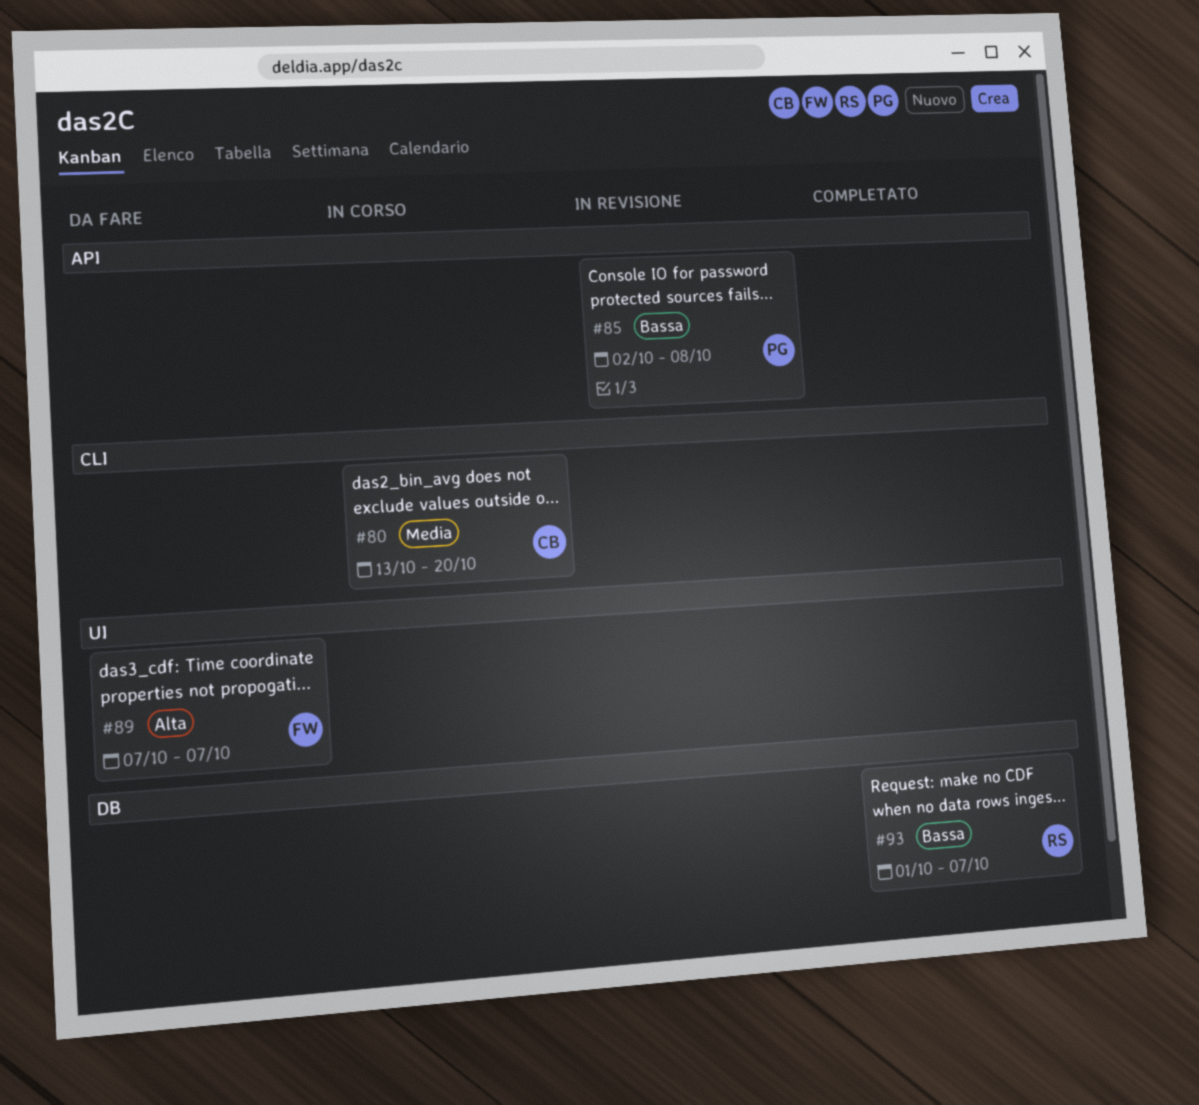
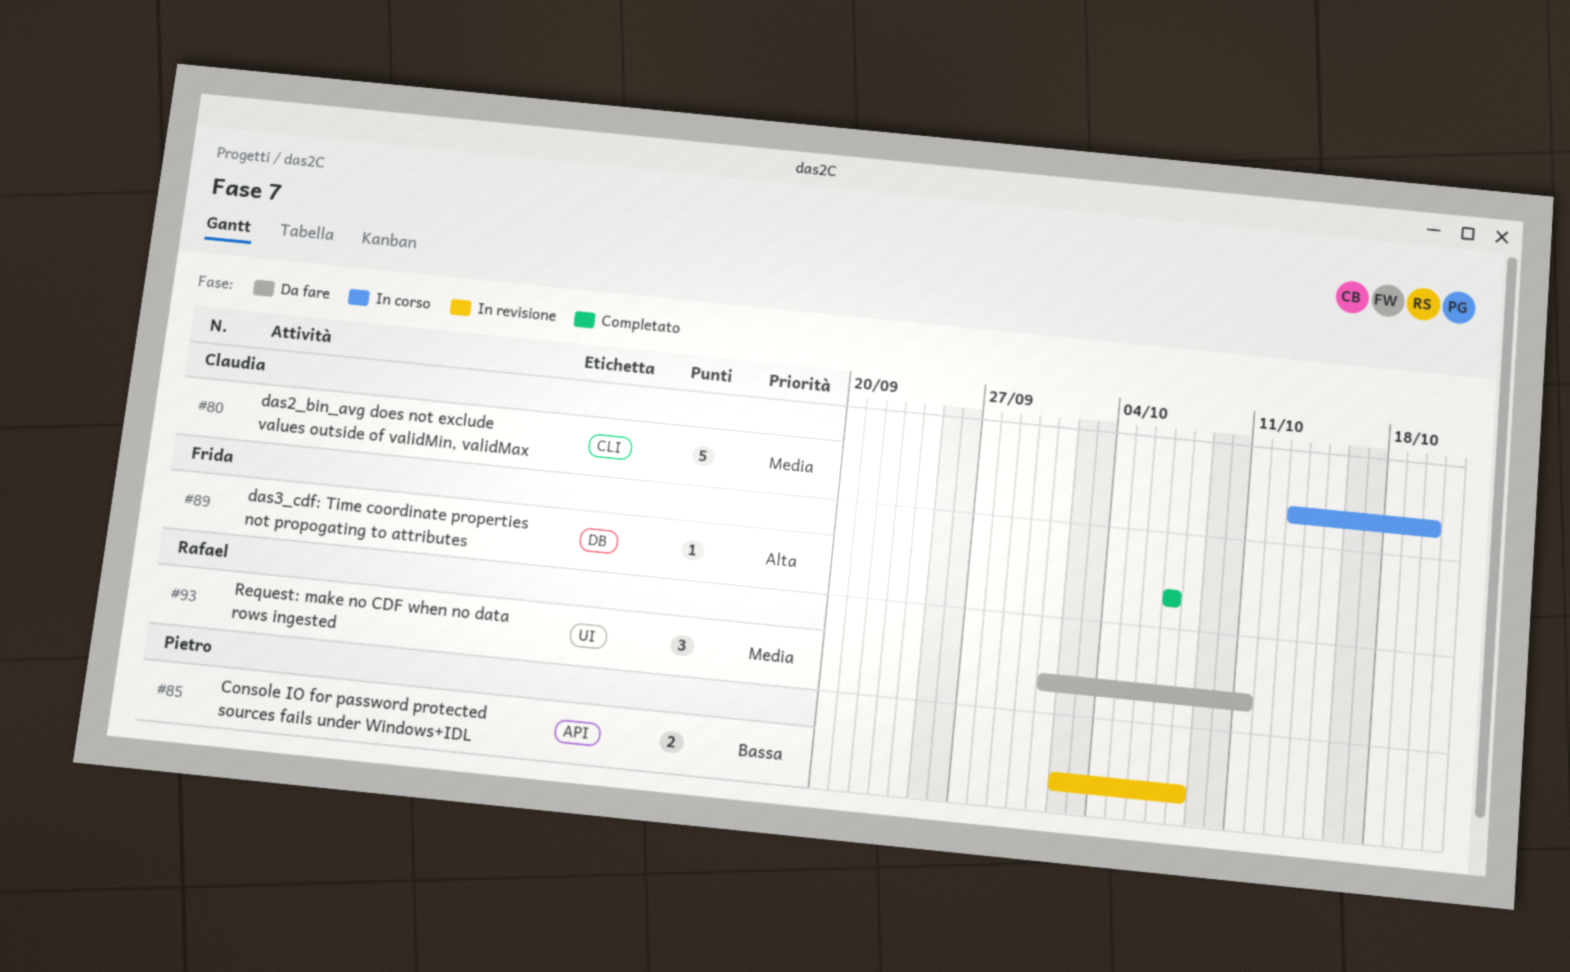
#89, status: Da fare -> Completato
#89, label: UI -> DB
#93, status: Completato -> Da fare
#93, priority: Bassa -> Media
#93, label: DB -> UI
#93, due: Oct 7 -> Oct 11

